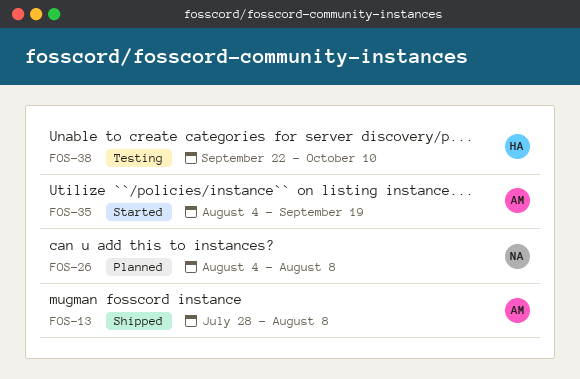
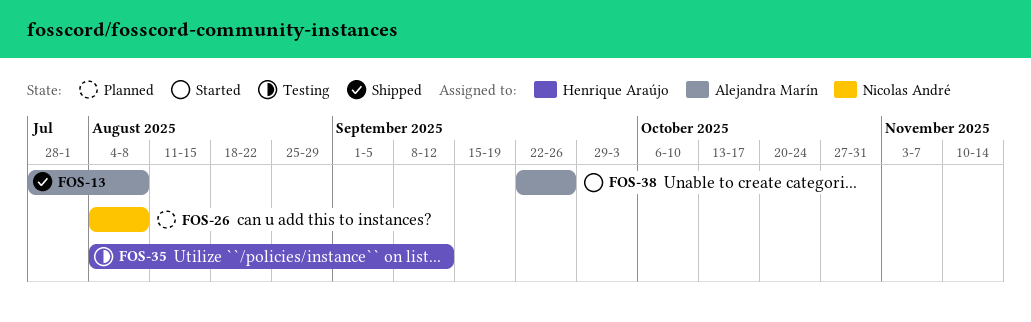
FOS-35, status: Started -> Testing
FOS-35, owner: Alejandra Marín -> Henrique Araújo
FOS-35, due: Sep 19 -> Sep 12
FOS-38, status: Testing -> Started
FOS-38, owner: Henrique Araújo -> Alejandra Marín
FOS-38, due: Oct 10 -> Sep 26

